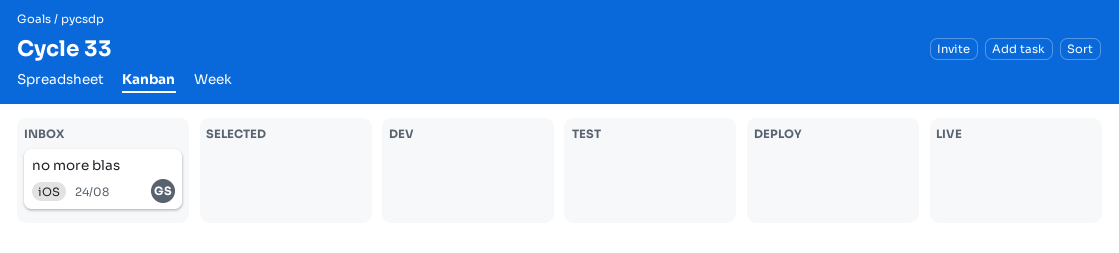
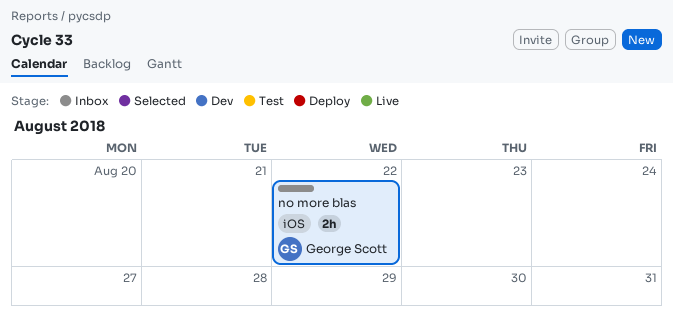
no more blas, due: Aug 24 -> Aug 22

